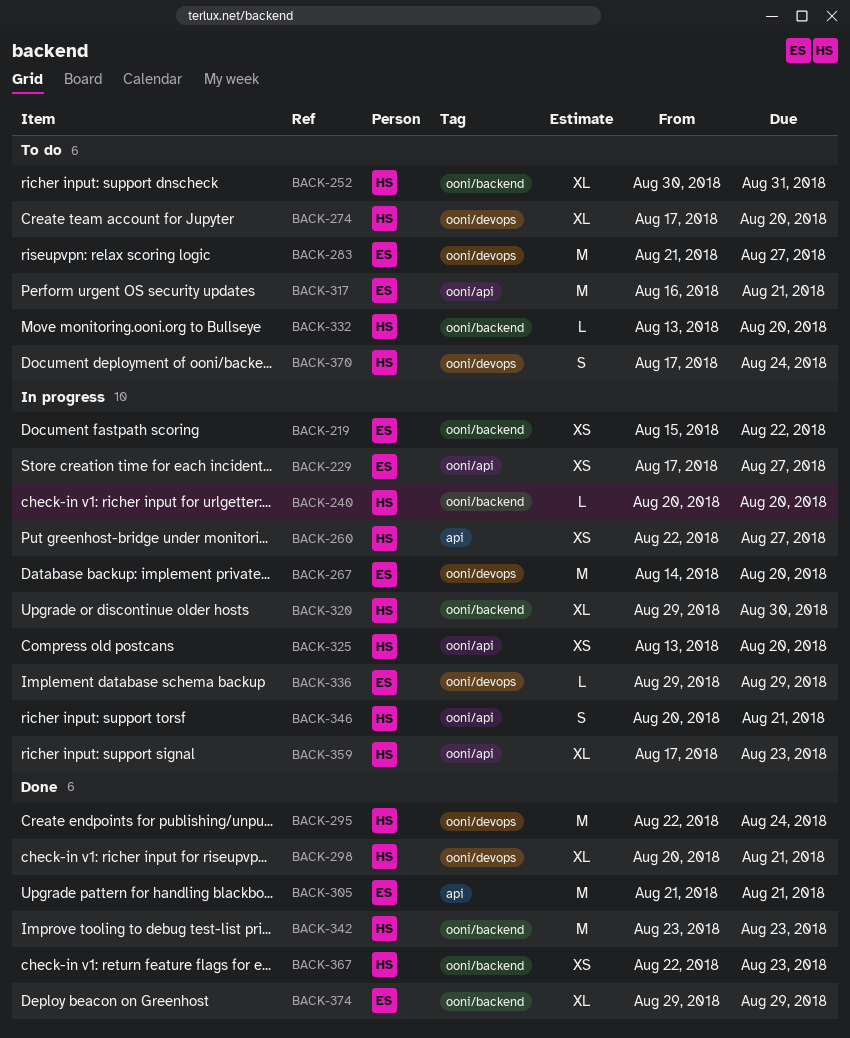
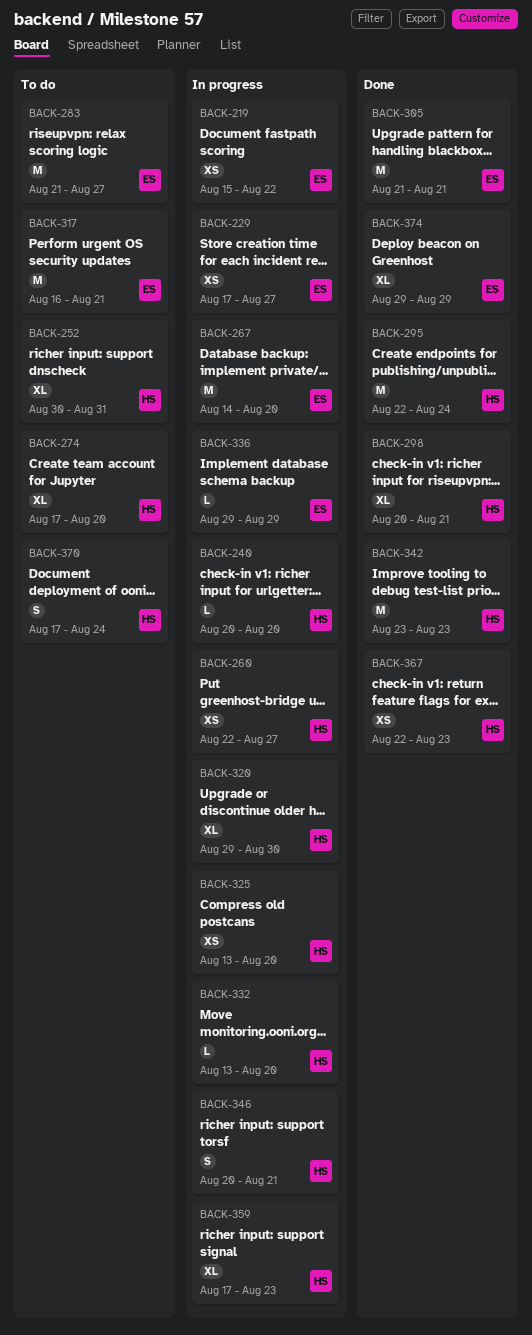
BACK-332, status: To do -> In progress

